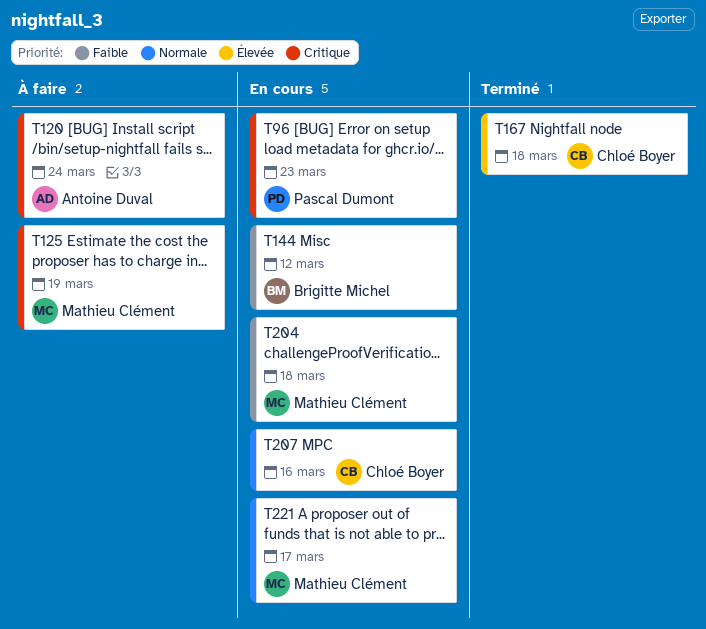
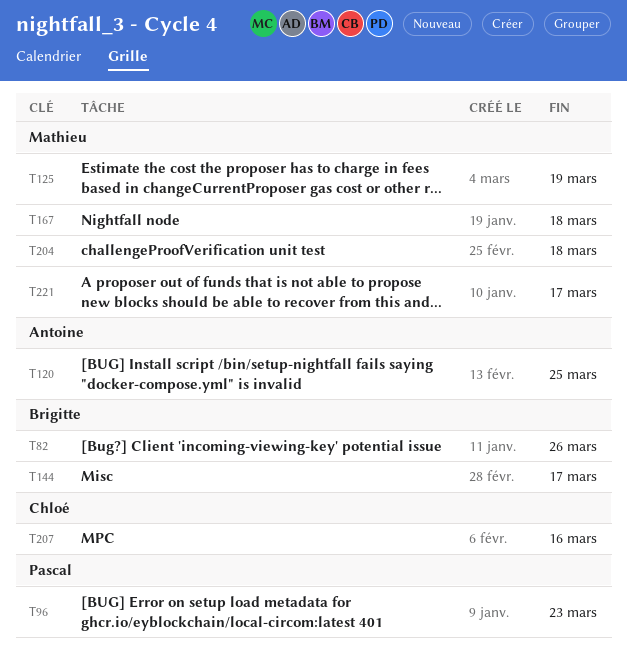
T82: none -> present
T120, due: Mar 24 -> Mar 25
T144, due: Mar 12 -> Mar 17
T167, owner: Chloé Boyer -> Mathieu Clément

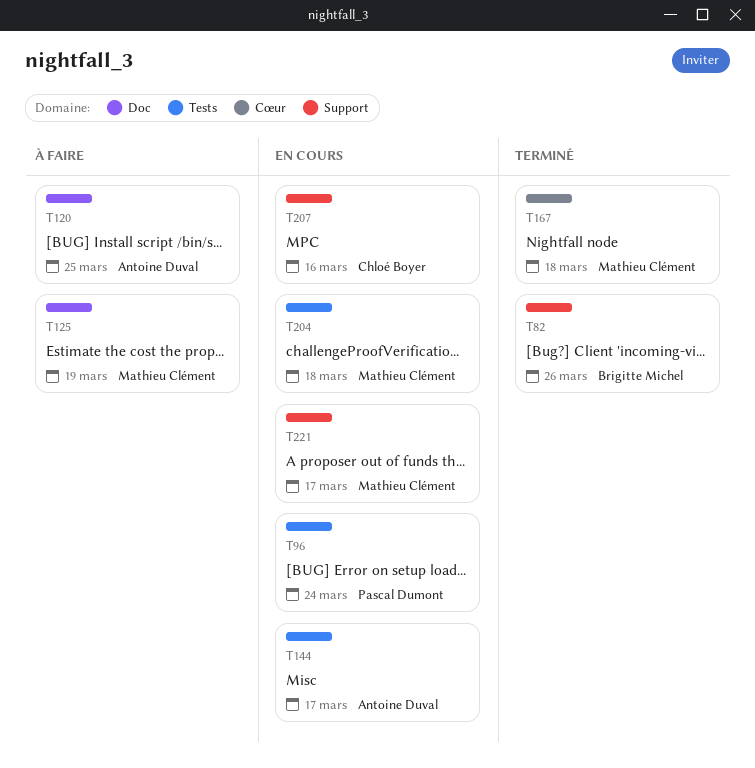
T96, due: Mar 23 -> Mar 24
T144, owner: Brigitte Michel -> Antoine Duval

